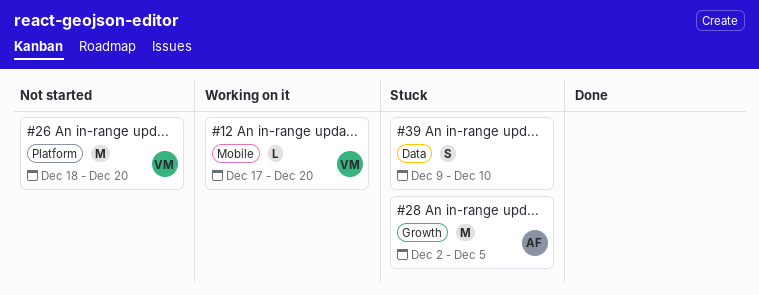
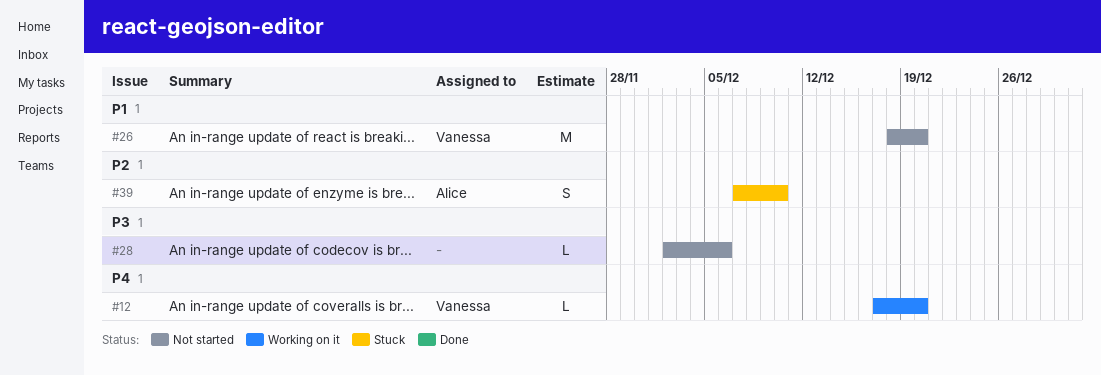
#28, status: Stuck -> Not started
#28, owner: Alice -> none
#28, estimate: M -> L
#28, due: Dec 5 -> Dec 6
#39, owner: none -> Alice
#39, start: Dec 9 -> Dec 7

